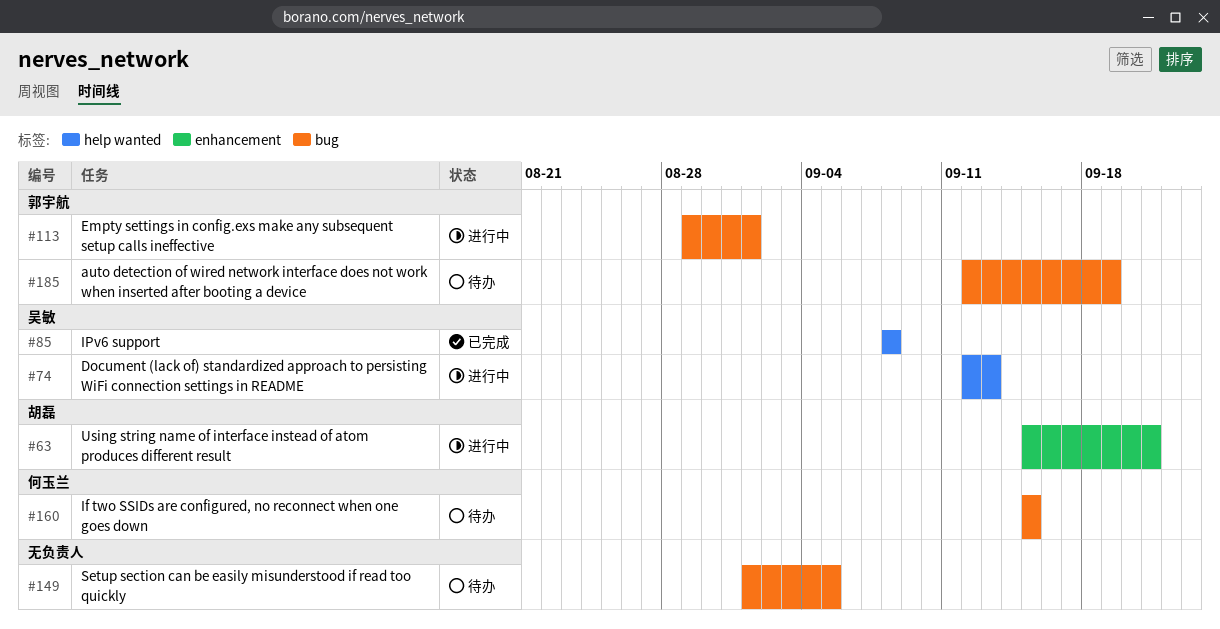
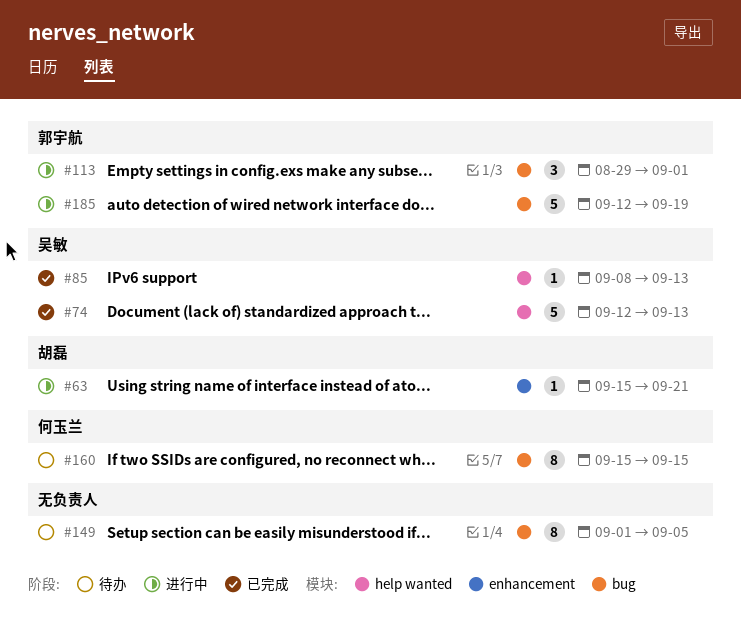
#74, status: 进行中 -> 已完成
#85, due: Sep 8 -> Sep 13
#185, status: 待办 -> 进行中

